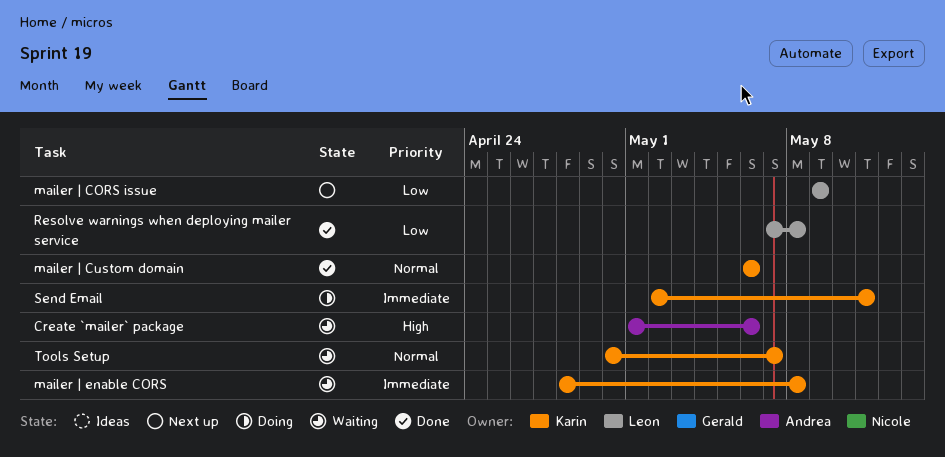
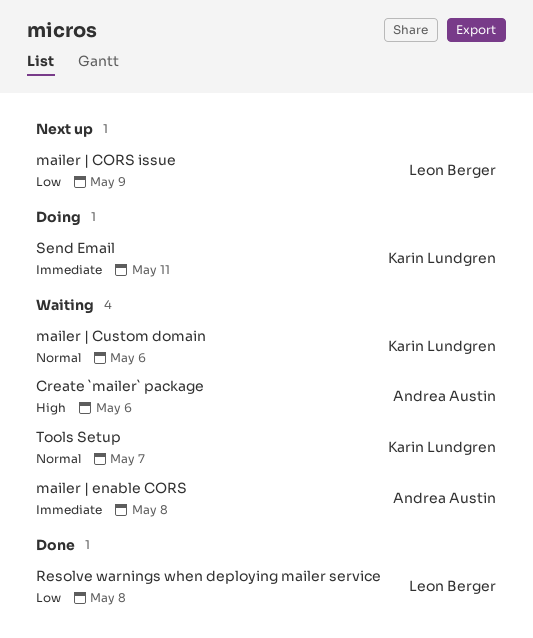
mailer | Custom domain, status: Done -> Waiting
mailer | enable CORS, owner: Karin Lundgren -> Andrea Austin

